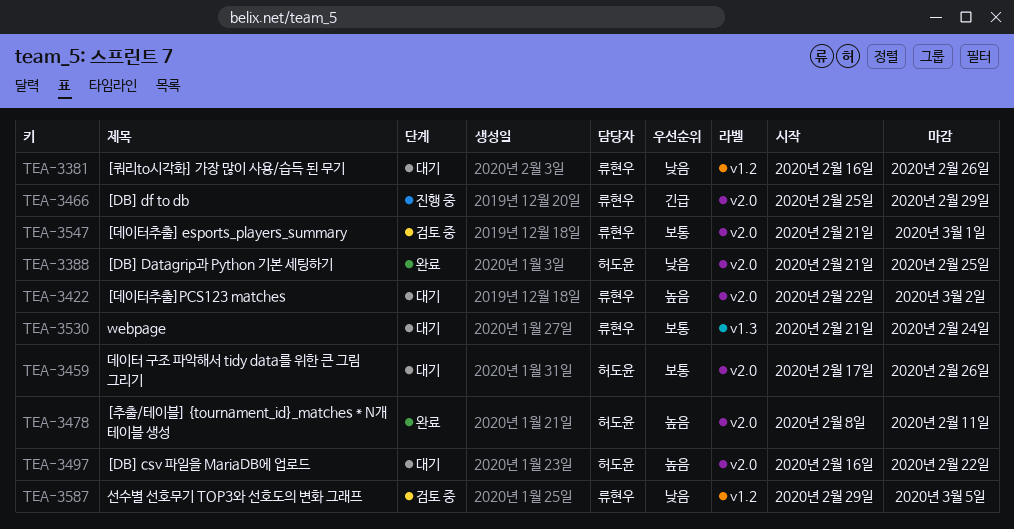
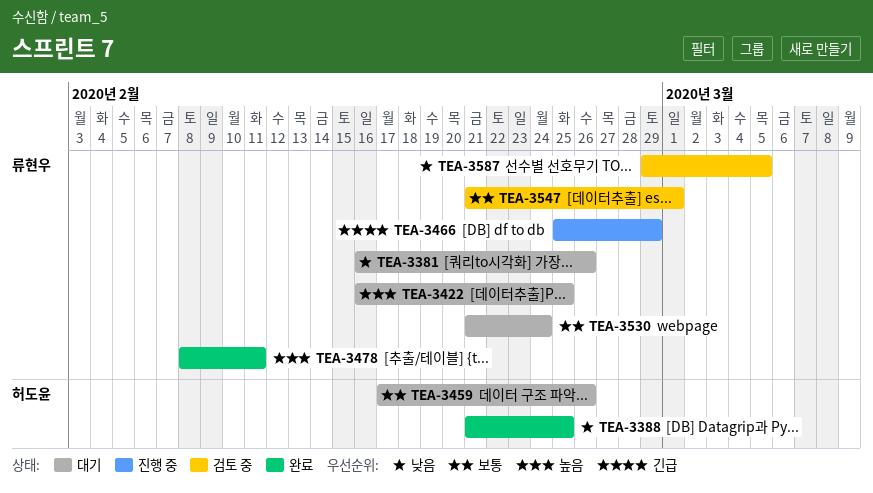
TEA-3422, start: Feb 22 -> Feb 16
TEA-3422, due: Mar 2 -> Feb 25
TEA-3478, owner: 허도윤 -> 류현우
TEA-3497: present -> none

